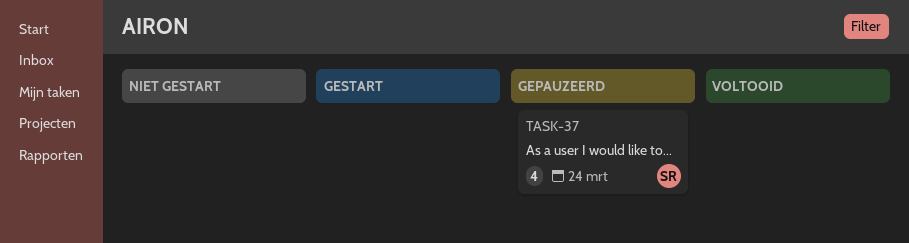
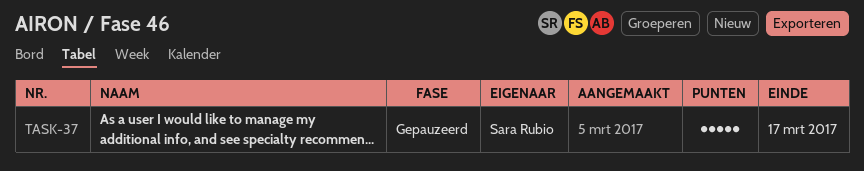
TASK-37, estimate: 4 -> 5
TASK-37, due: Mar 24 -> Mar 17

